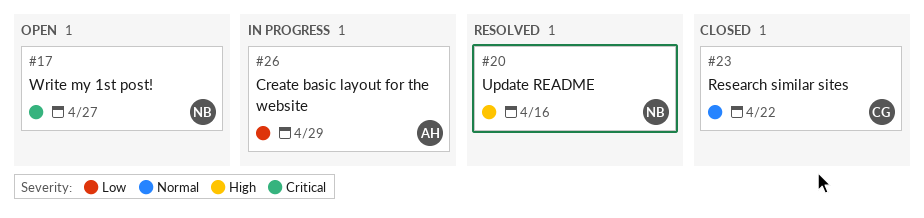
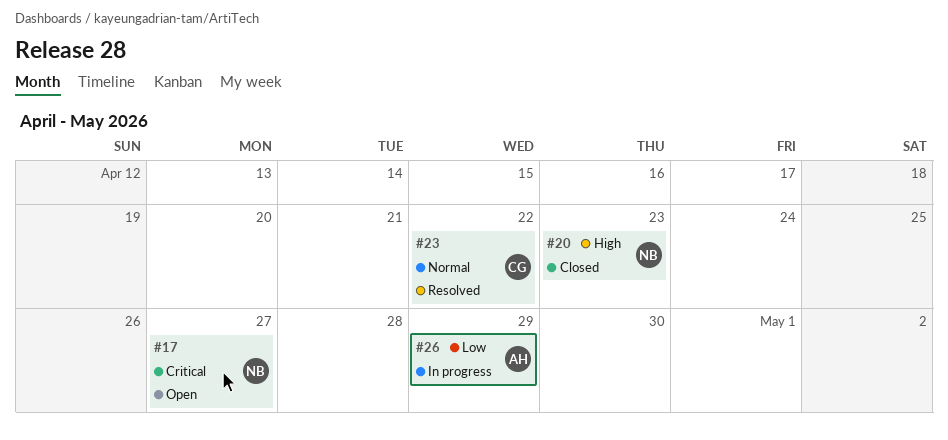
#20, status: Resolved -> Closed
#20, due: Apr 16 -> Apr 23
#23, status: Closed -> Resolved

